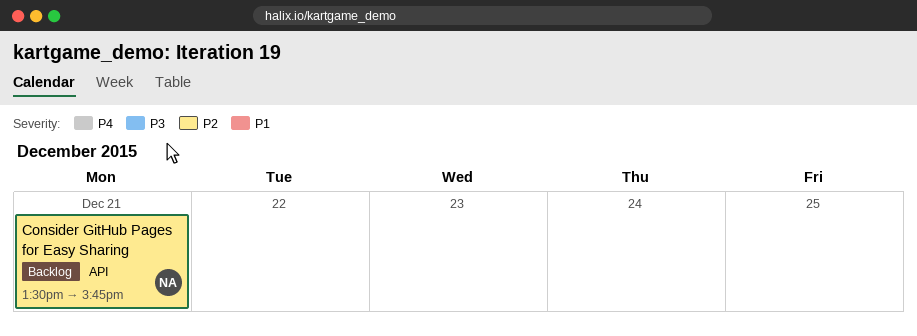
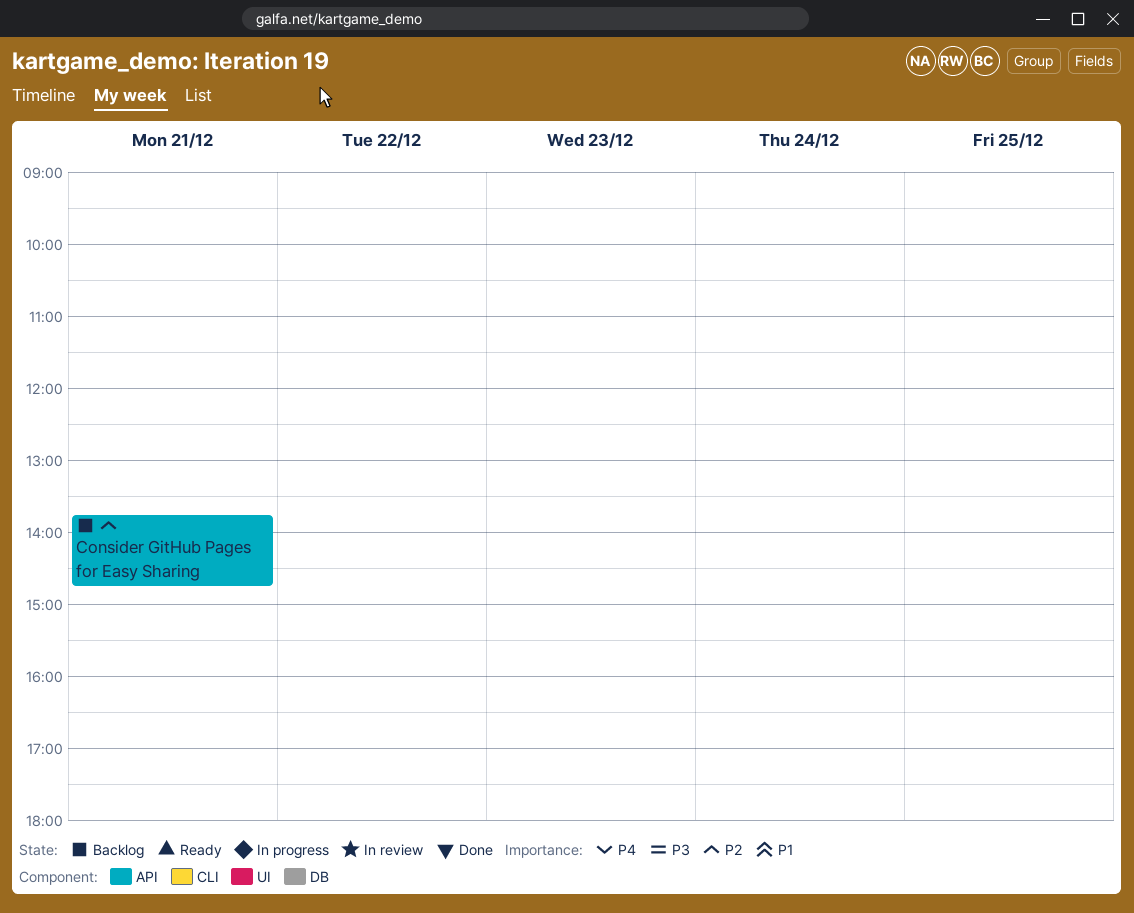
Consider GitHub Pages for Easy Sharing, begins: 13:30 -> 13:45
Consider GitHub Pages for Easy Sharing, ends: 15:45 -> 14:45

